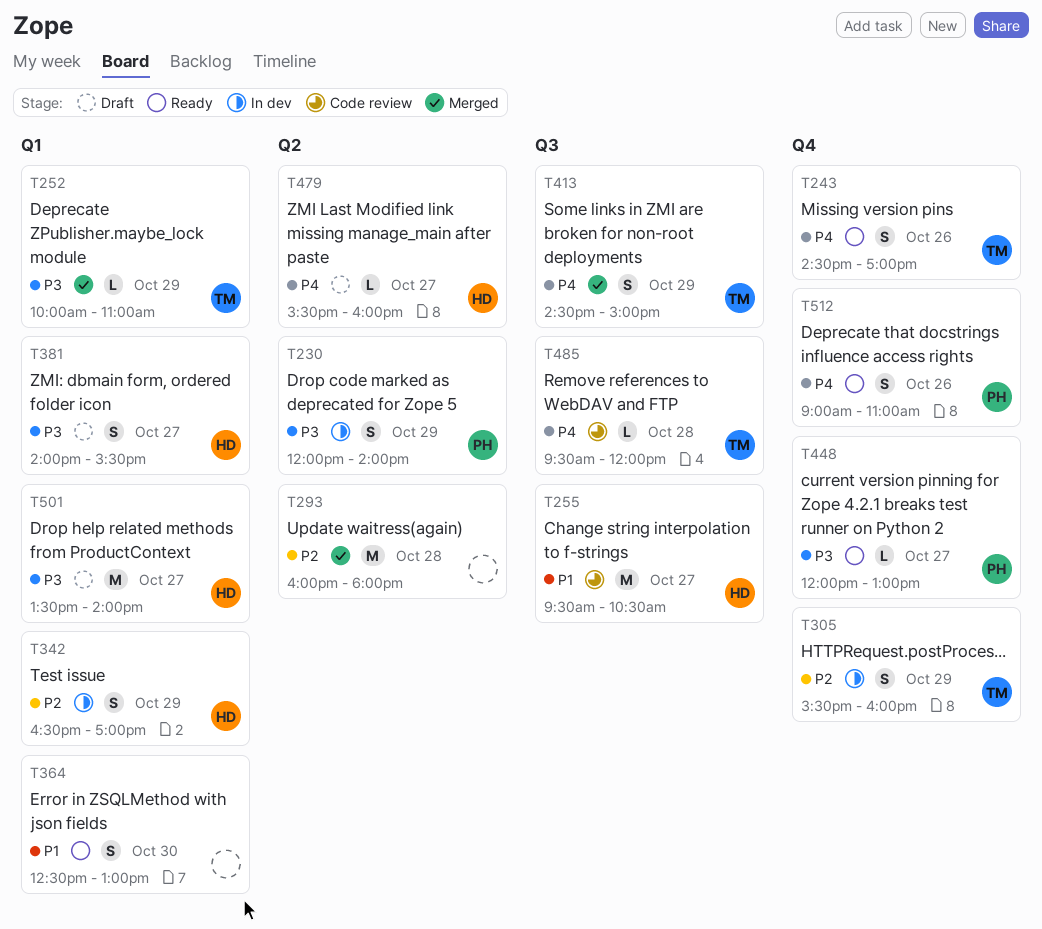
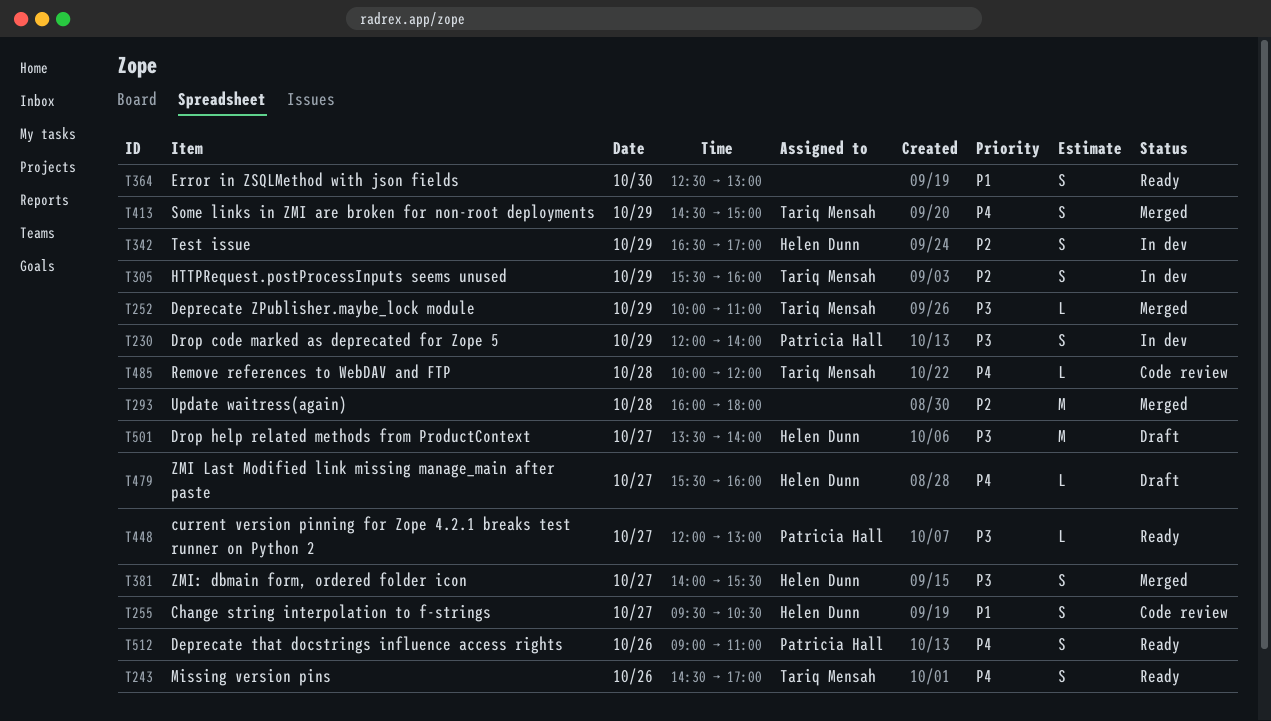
T255, estimate: M -> S
T381, status: Draft -> Merged
T485, begins: 09:30 -> 10:00

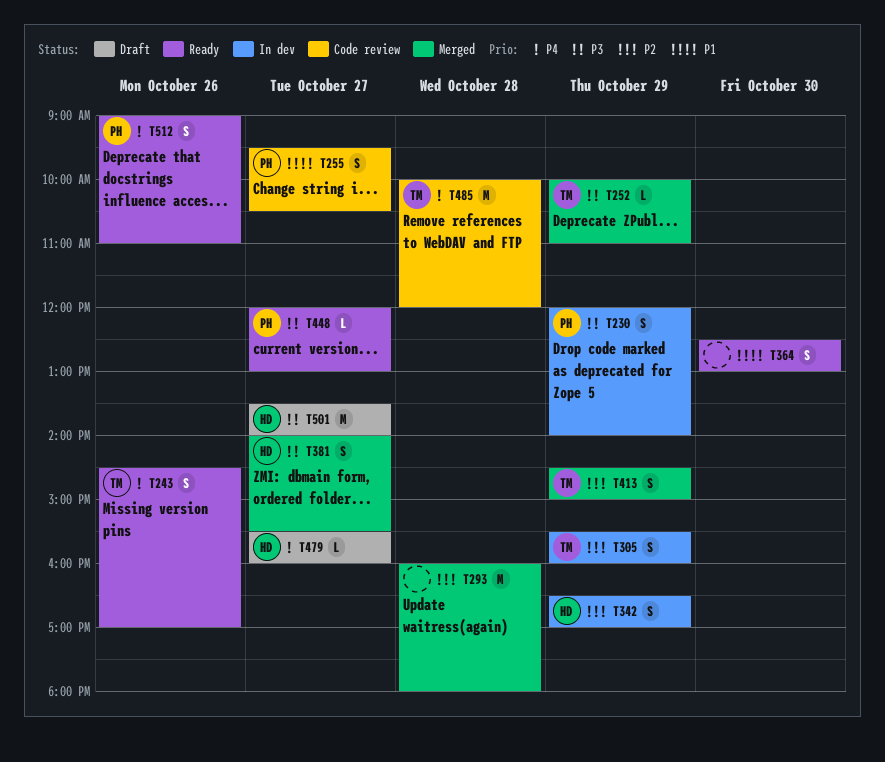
T255, owner: Helen Dunn -> Patricia Hall
T413, priority: P4 -> P2
T485, estimate: L -> M

